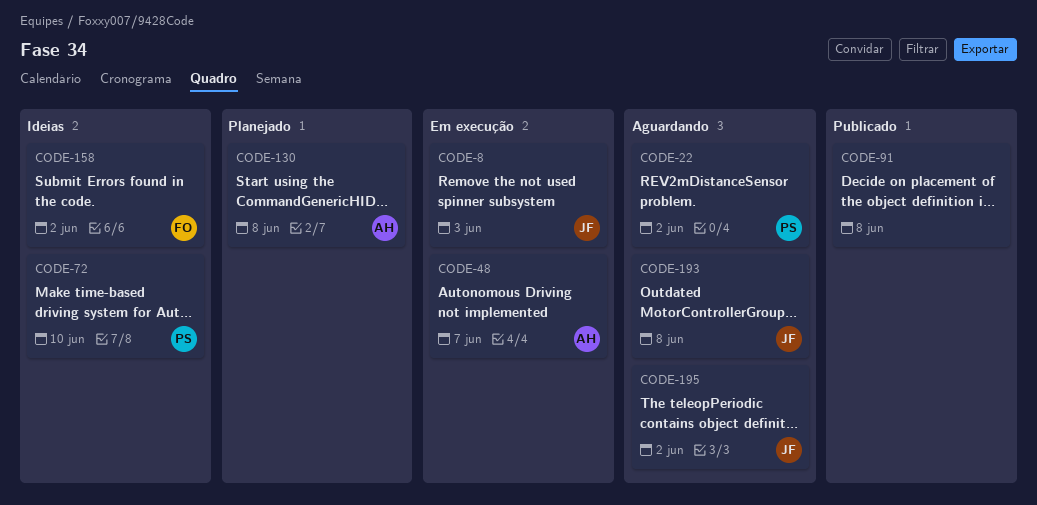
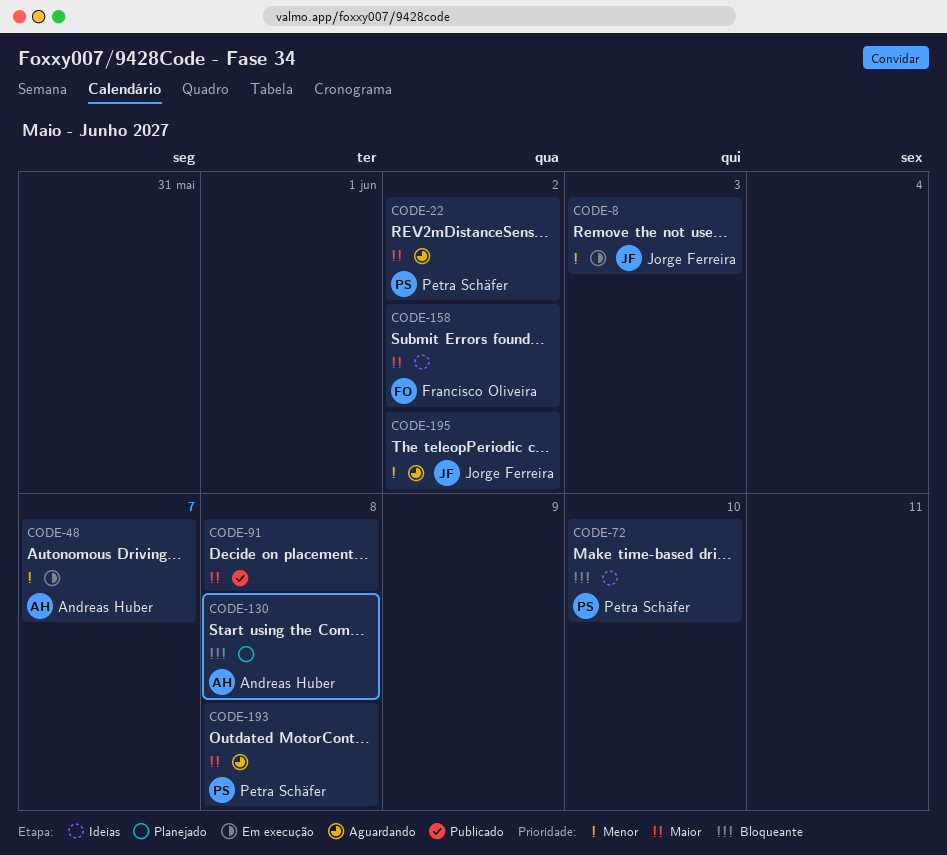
CODE-193, owner: Jorge Ferreira -> Petra Schäfer

